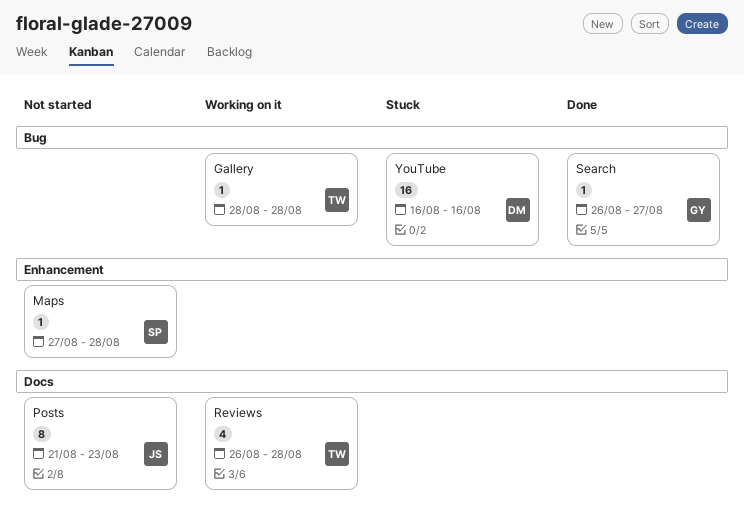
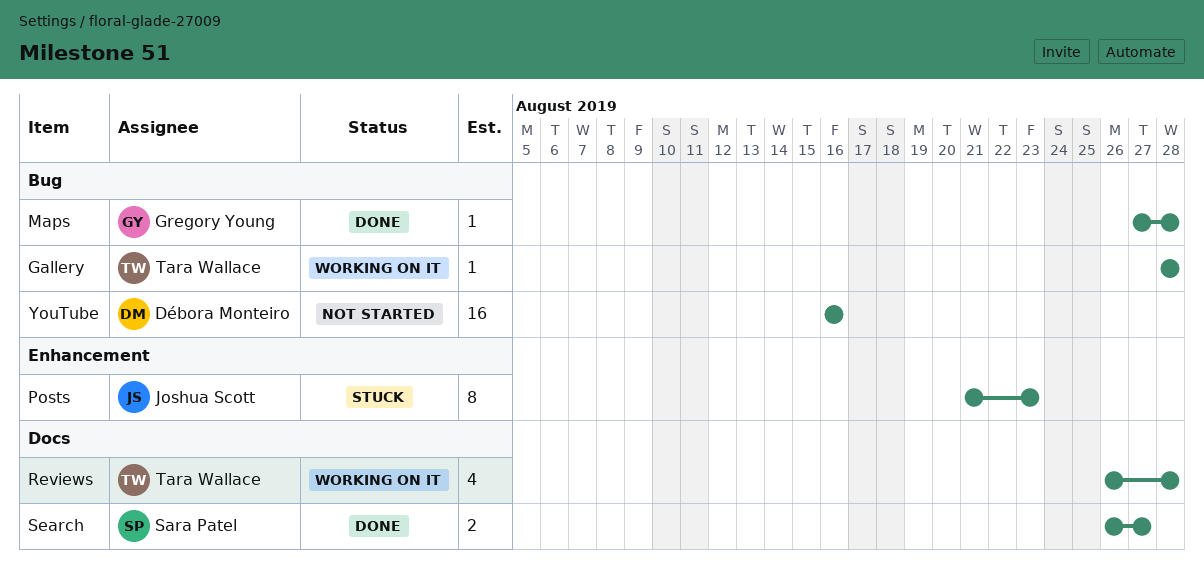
Maps, status: Not started -> Done
Maps, owner: Sara Patel -> Gregory Young
Maps, label: Enhancement -> Bug
Posts, status: Not started -> Stuck
Posts, label: Docs -> Enhancement
Search, owner: Gregory Young -> Sara Patel
Search, label: Bug -> Docs
Search, estimate: 1 -> 2
YouTube, status: Stuck -> Not started

